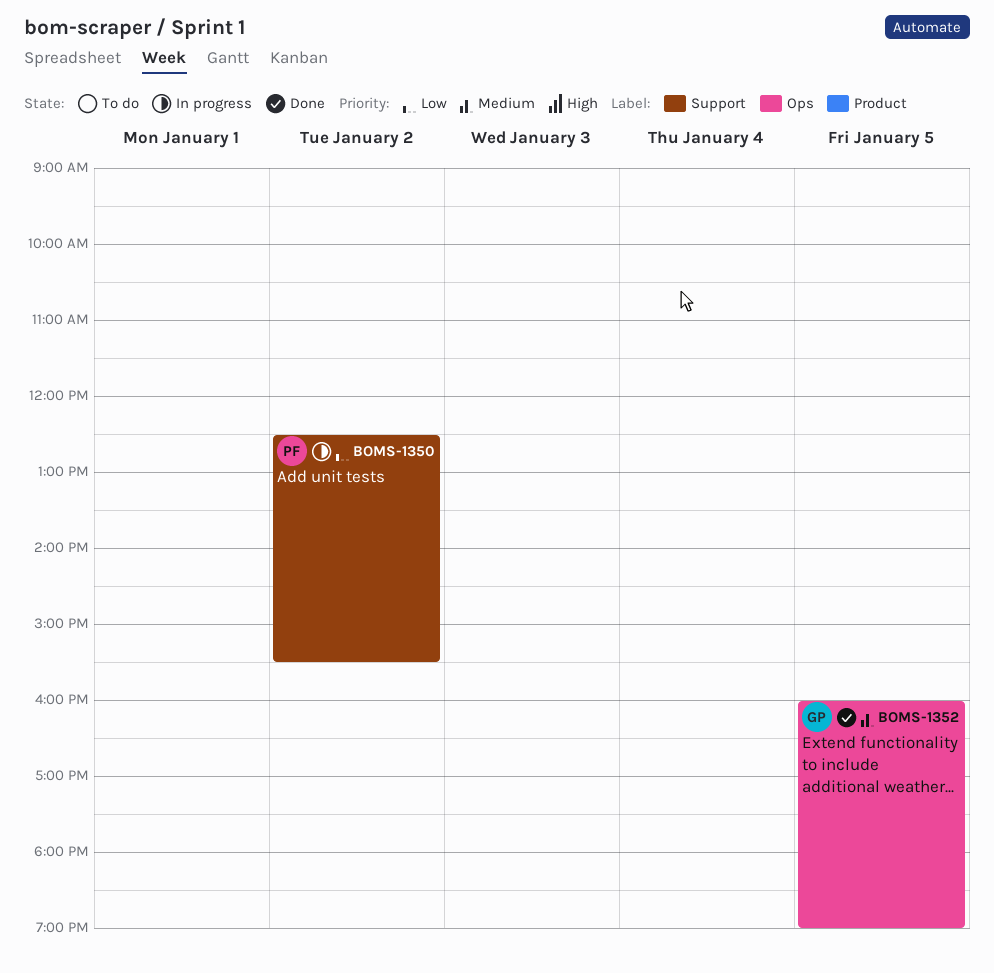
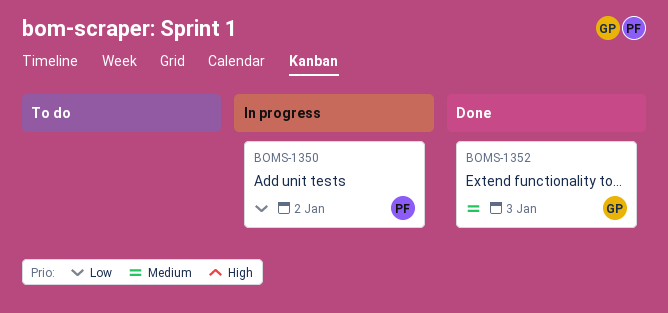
BOMS-1352, day: Jan 5 -> Jan 3

